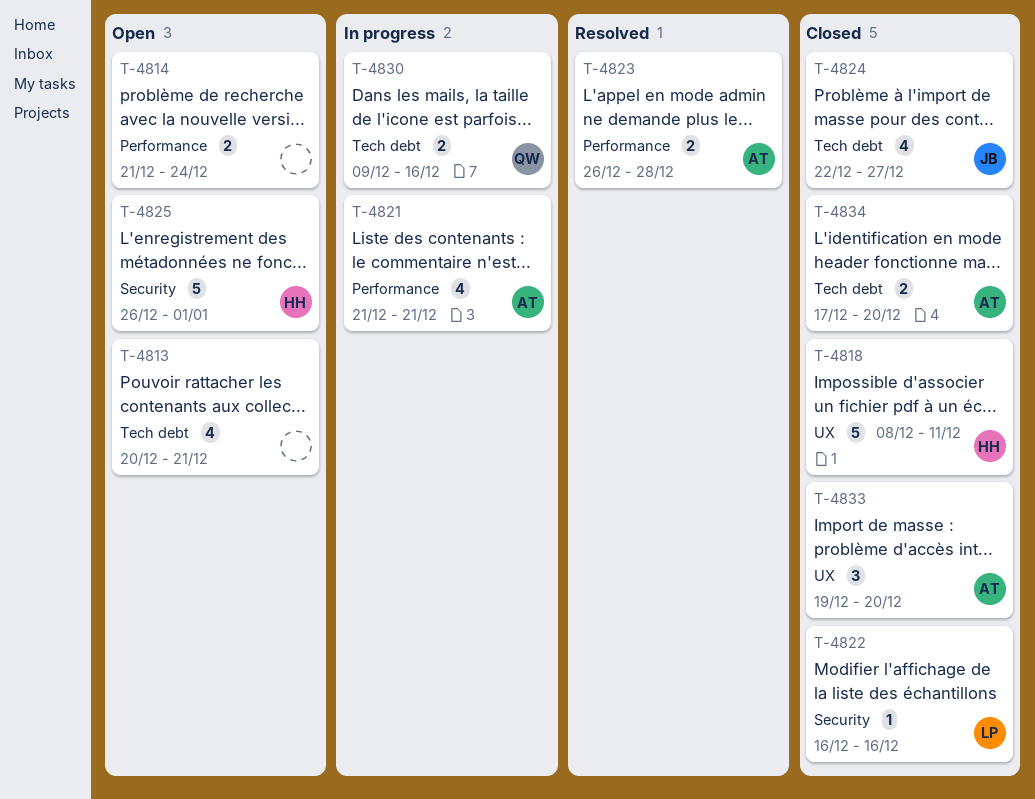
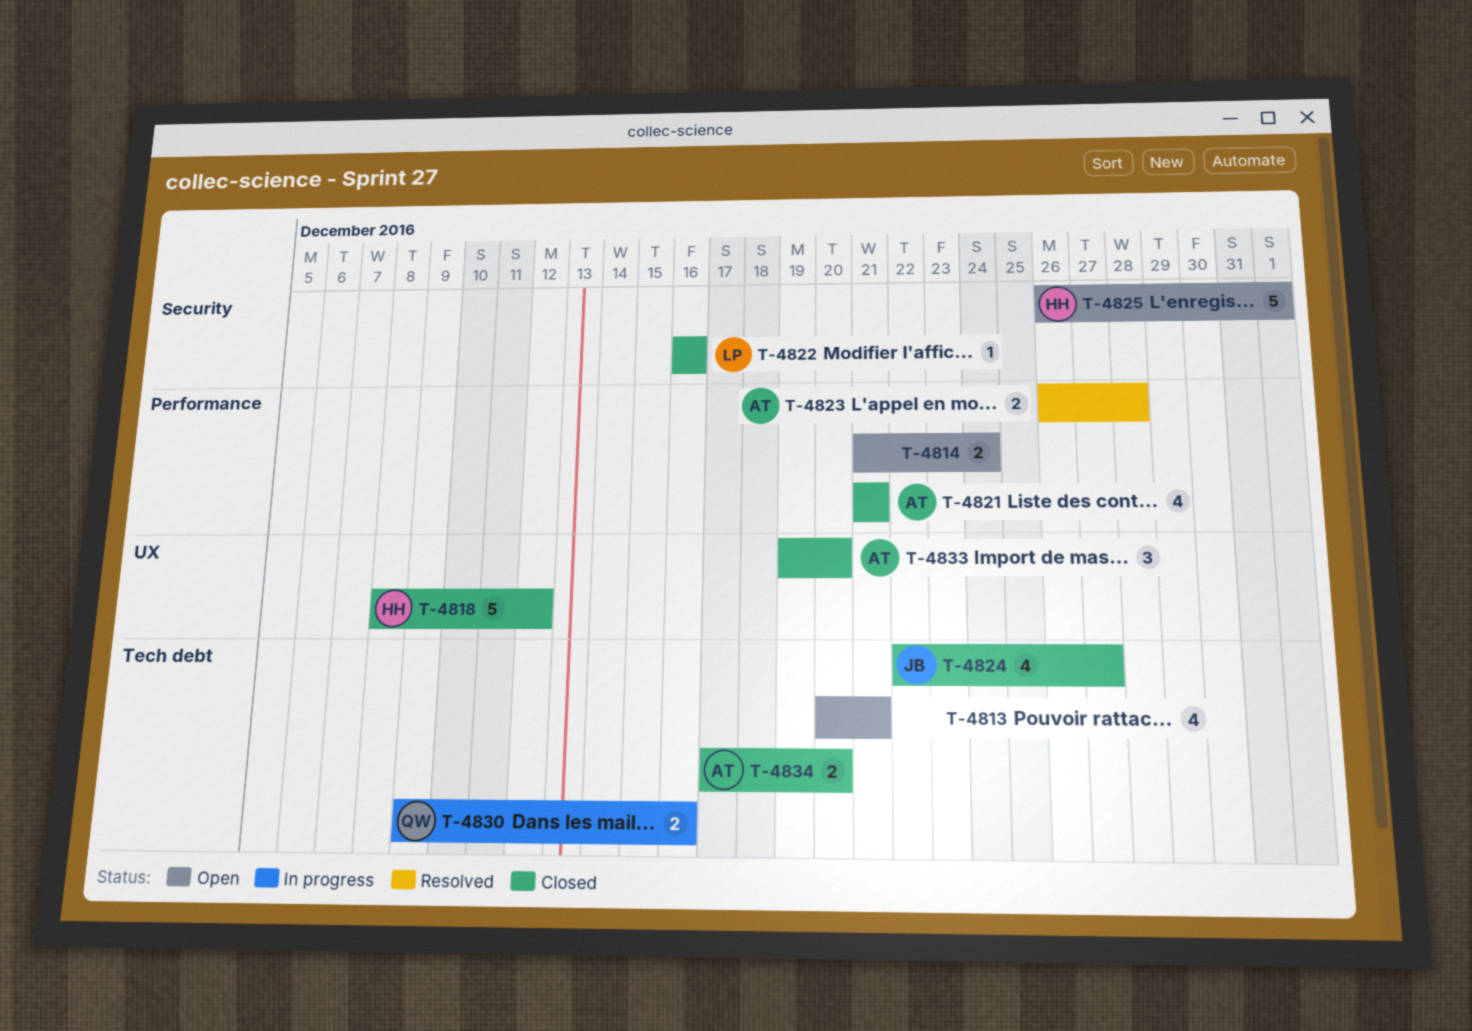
T-4818, due: Dec 11 -> Dec 12
T-4821, status: In progress -> Closed

